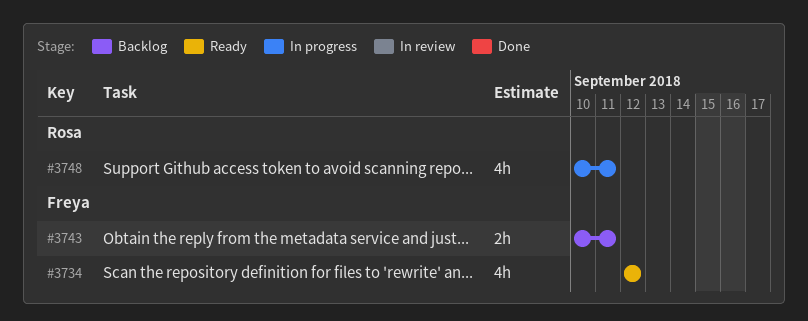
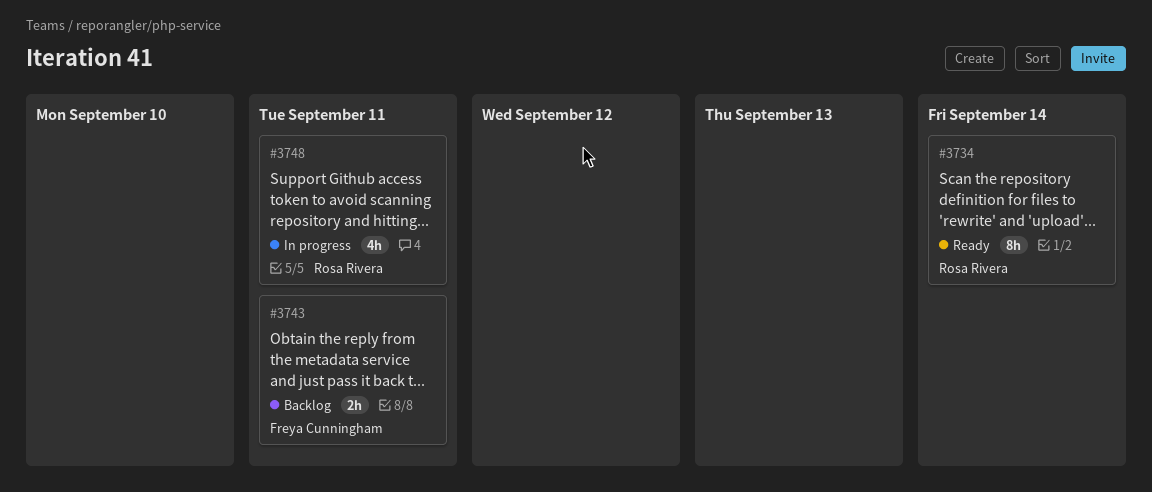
#3734, owner: Freya Cunningham -> Rosa Rivera
#3734, estimate: 4h -> 8h
#3734, due: Sep 12 -> Sep 14

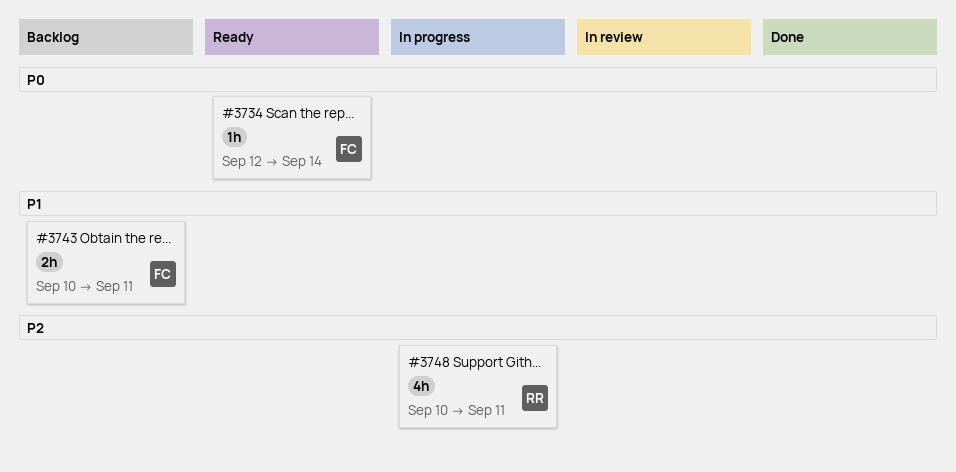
#3734, owner: Rosa Rivera -> Freya Cunningham
#3734, estimate: 8h -> 1h

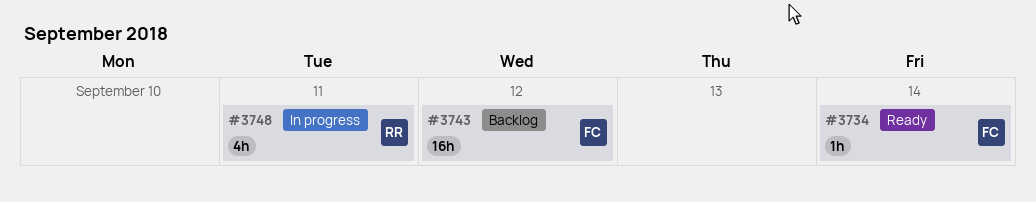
#3743, estimate: 2h -> 16h
#3743, due: Sep 11 -> Sep 12

